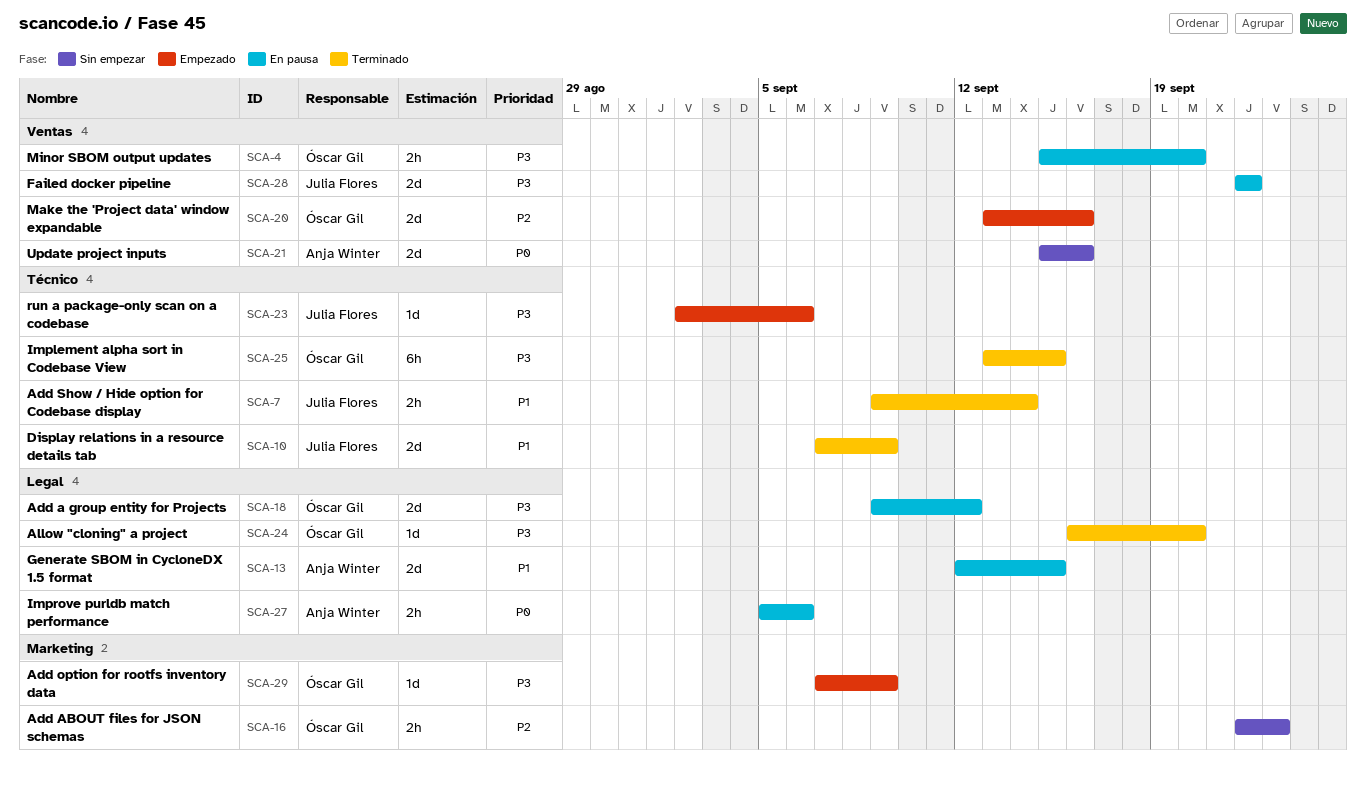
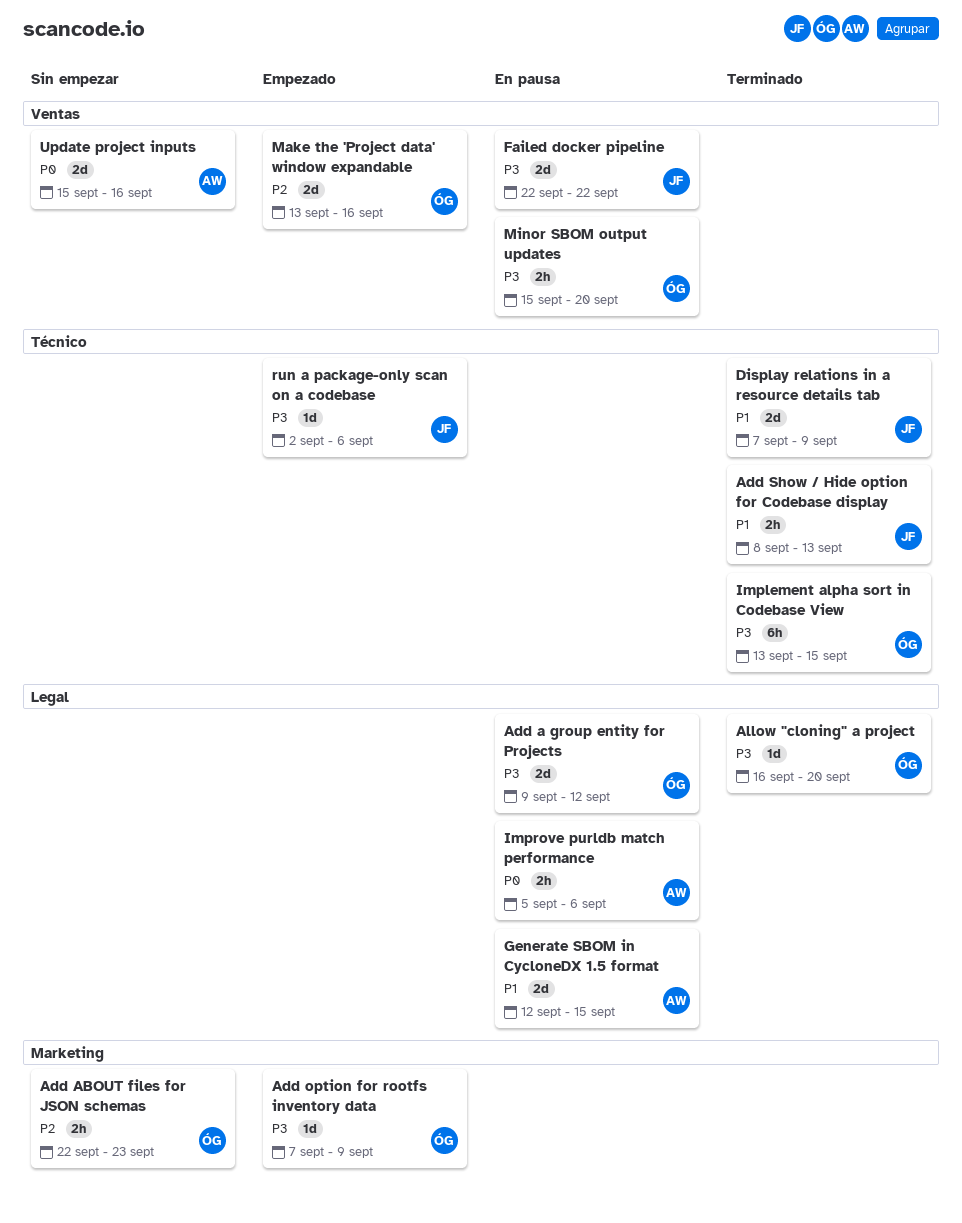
Add Show / Hide option for Codebase display, start: Sep 9 -> Sep 8
Add Show / Hide option for Codebase display, due: Sep 14 -> Sep 13

